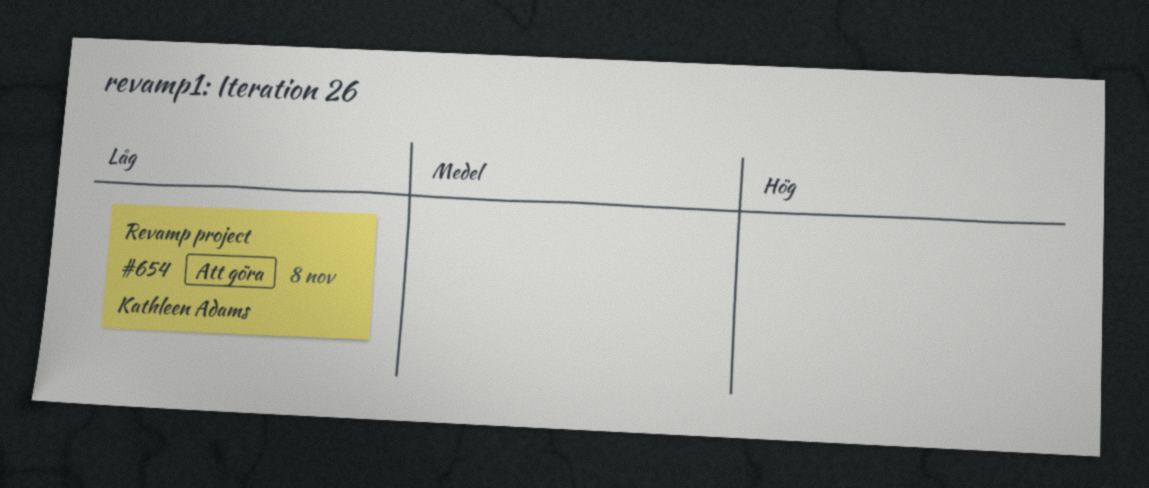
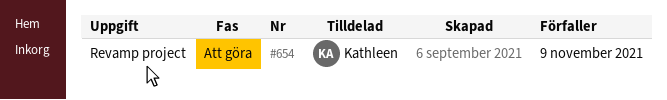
#654, due: Nov 8 -> Nov 9

